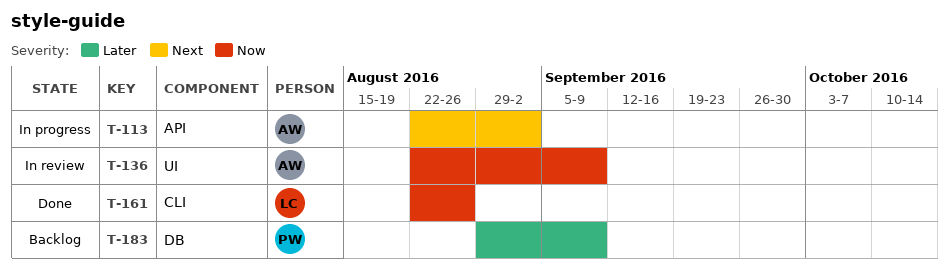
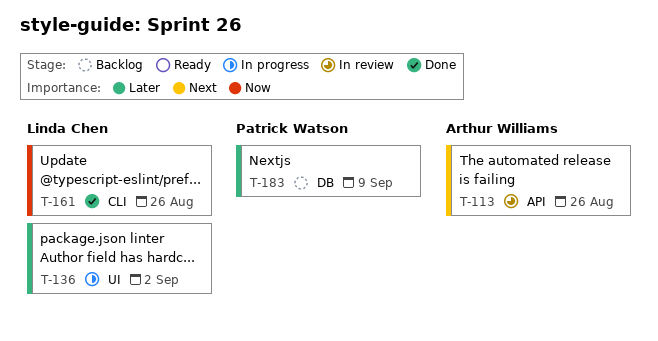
T-113, status: In progress -> In review
T-113, due: Sep 2 -> Aug 26
T-136, status: In review -> In progress
T-136, owner: Arthur Williams -> Linda Chen
T-136, priority: Now -> Later
T-136, due: Sep 9 -> Sep 2

